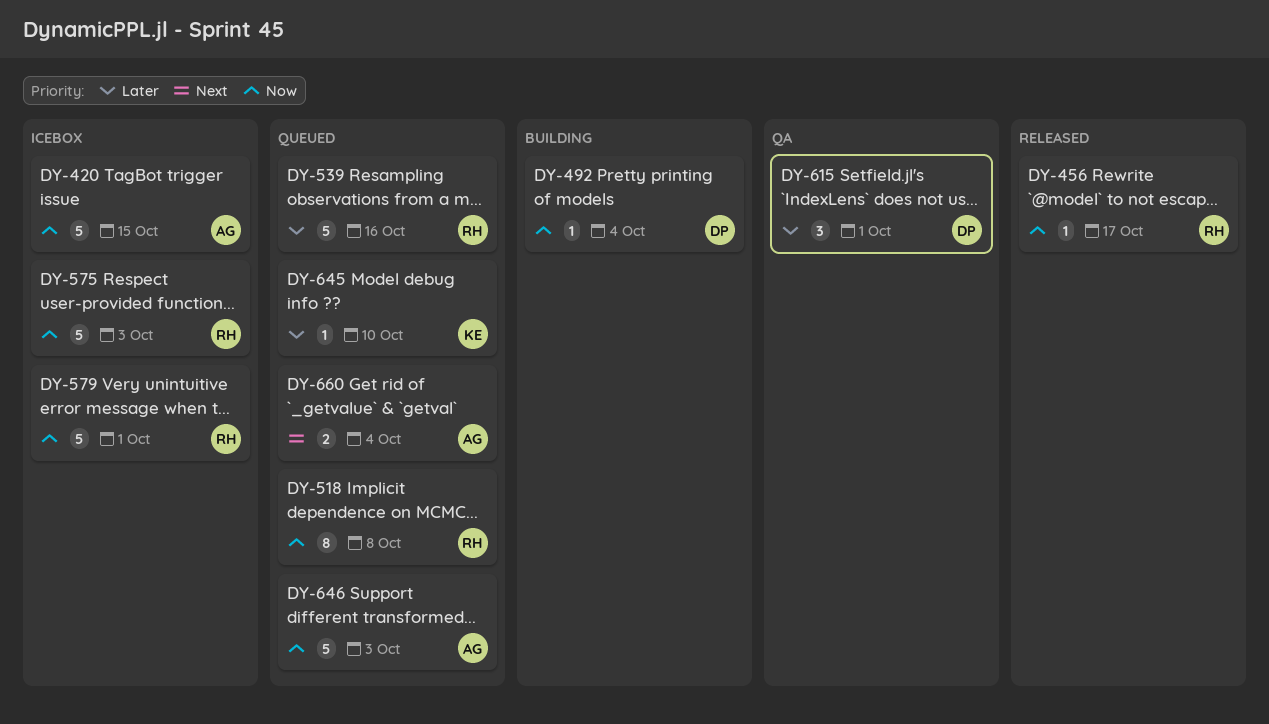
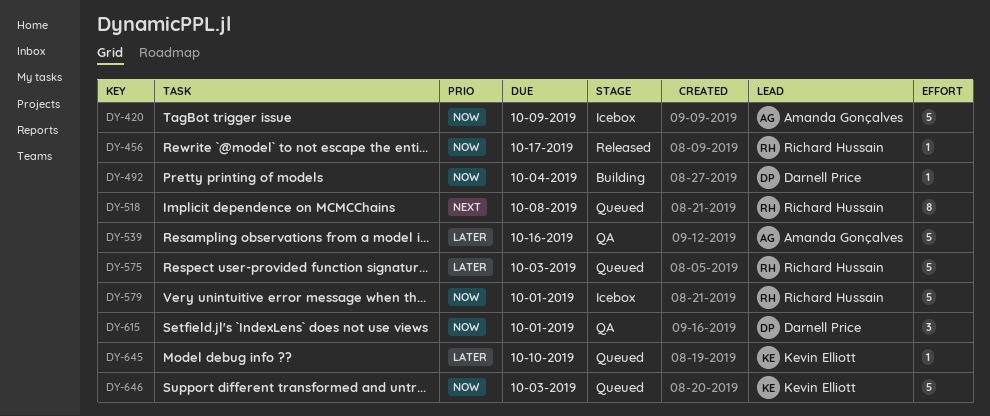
DY-420, due: Oct 15 -> Oct 9
DY-518, priority: Now -> Next
DY-539, status: Queued -> QA
DY-539, owner: Richard Hussain -> Amanda Gonçalves
DY-575, status: Icebox -> Queued
DY-575, priority: Now -> Later
DY-615, priority: Later -> Now
DY-646, owner: Amanda Gonçalves -> Kevin Elliott
DY-660: present -> none

